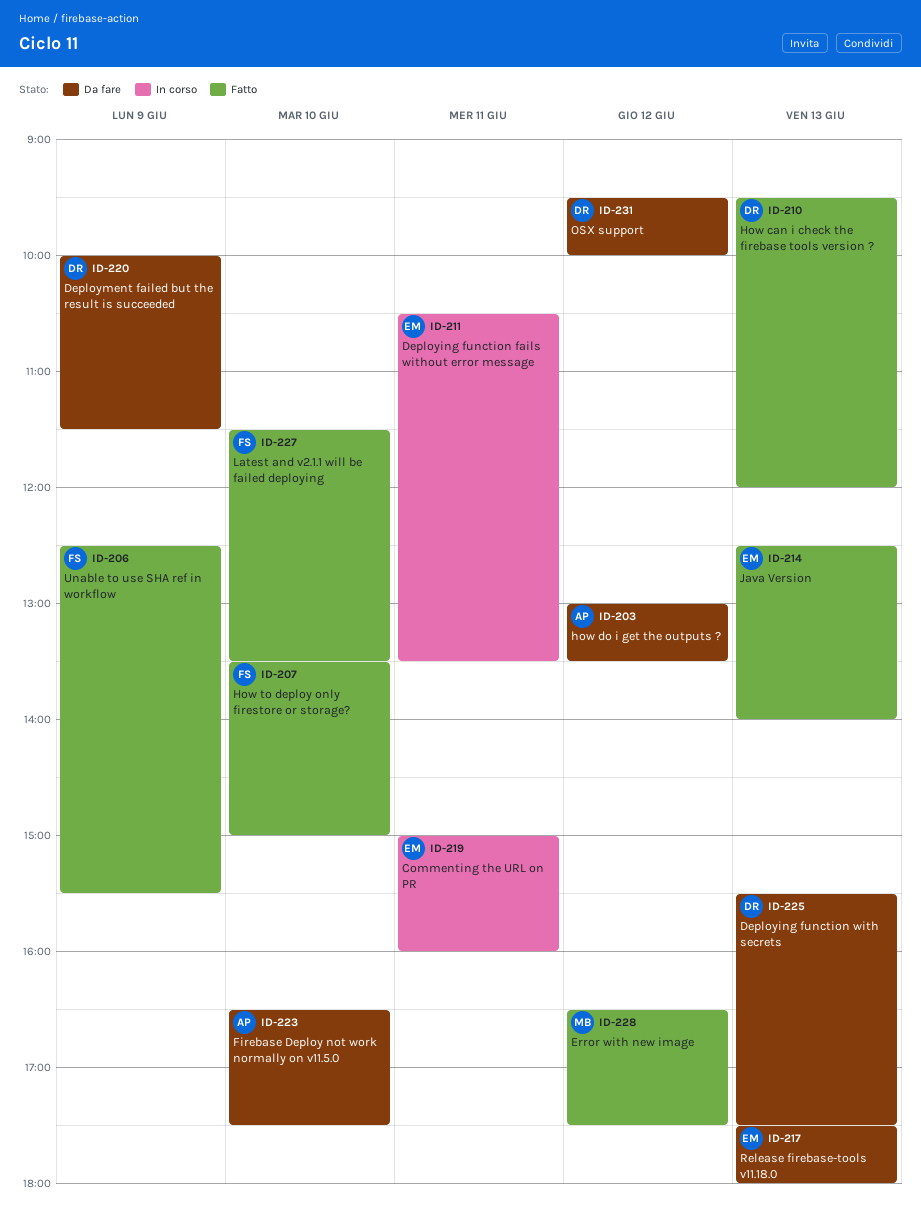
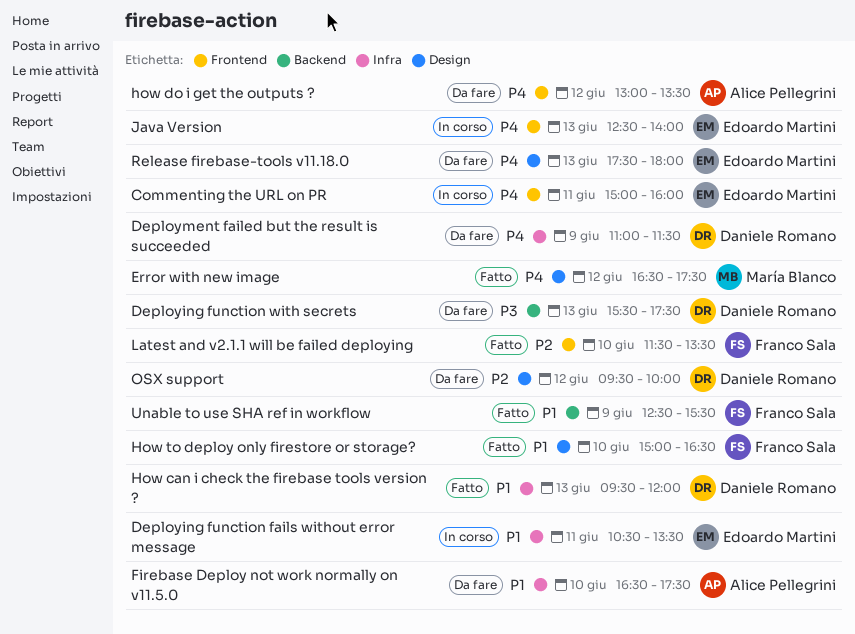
Deployment failed but the result is succeeded, begins: 10:00 -> 11:00
How to deploy only firestore or storage?, begins: 13:30 -> 15:00
How to deploy only firestore or storage?, ends: 15:00 -> 16:30
Java Version, status: Fatto -> In corso

